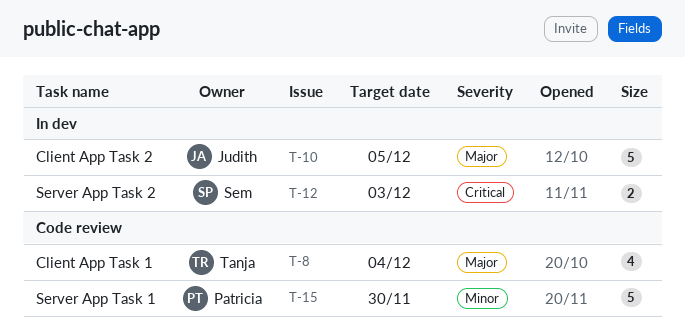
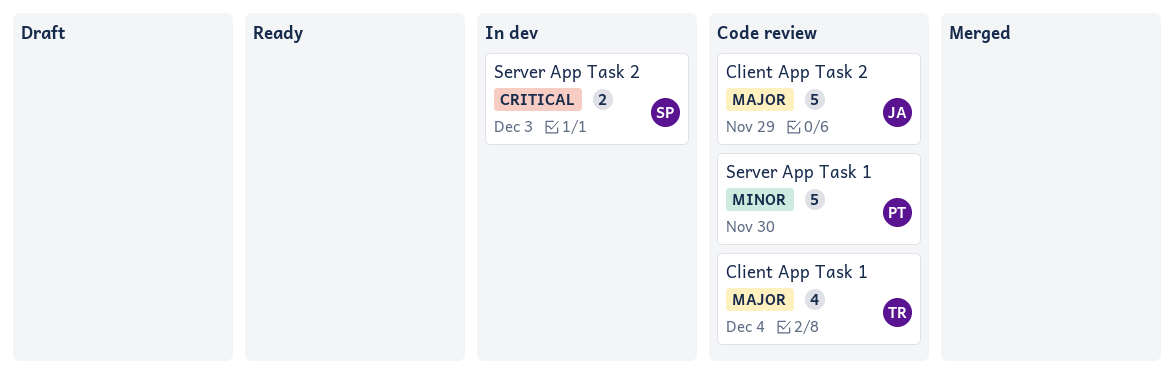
Client App Task 2, status: In dev -> Code review
Client App Task 2, due: Dec 5 -> Nov 29

